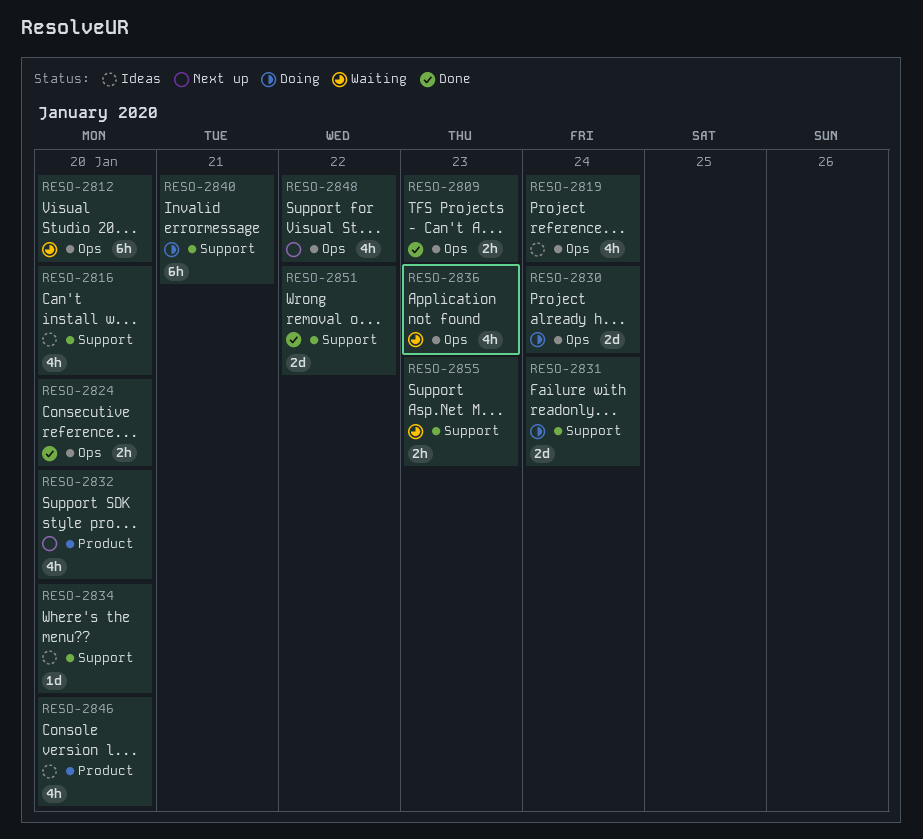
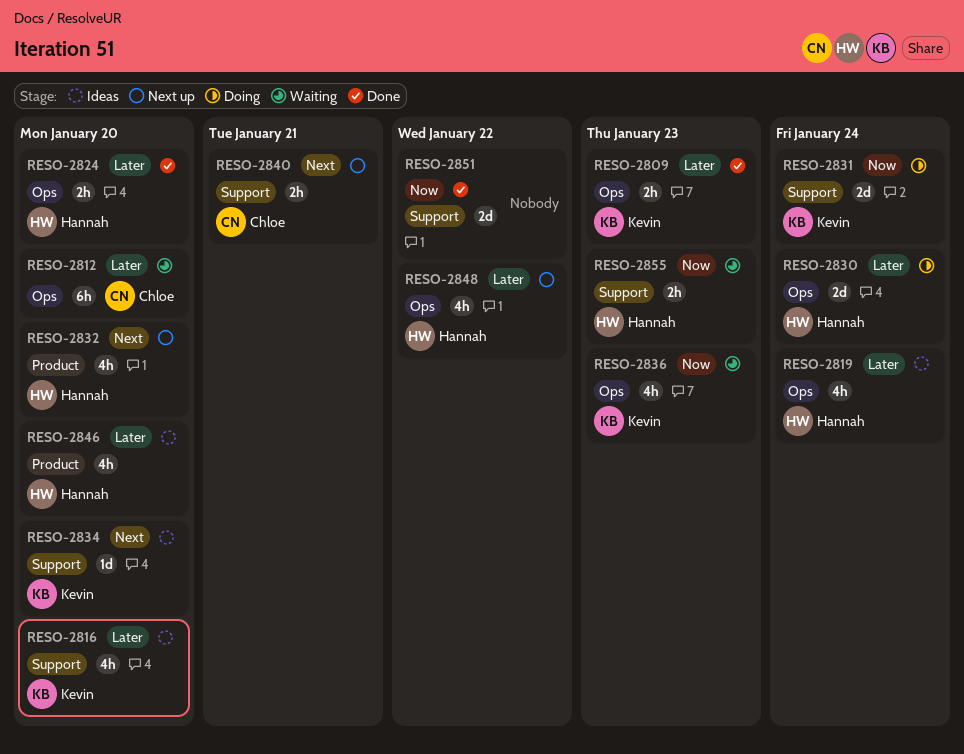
RESO-2840, status: Doing -> Next up
RESO-2840, estimate: 6h -> 2h

